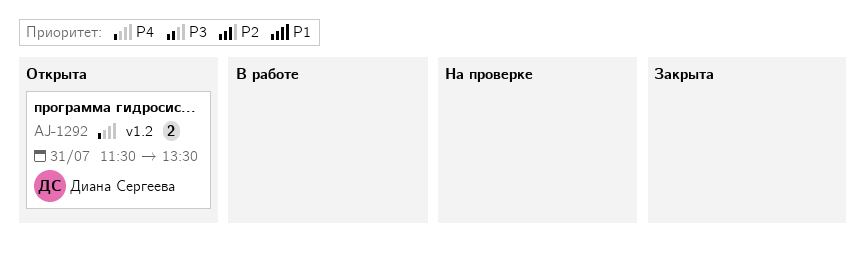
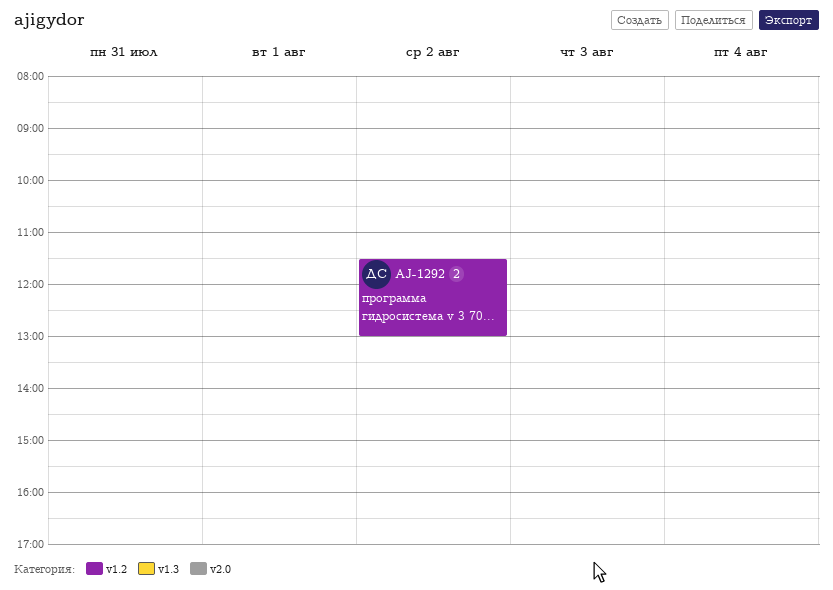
AJ-1292, day: Jul 31 -> Aug 2
AJ-1292, ends: 13:30 -> 13:00

